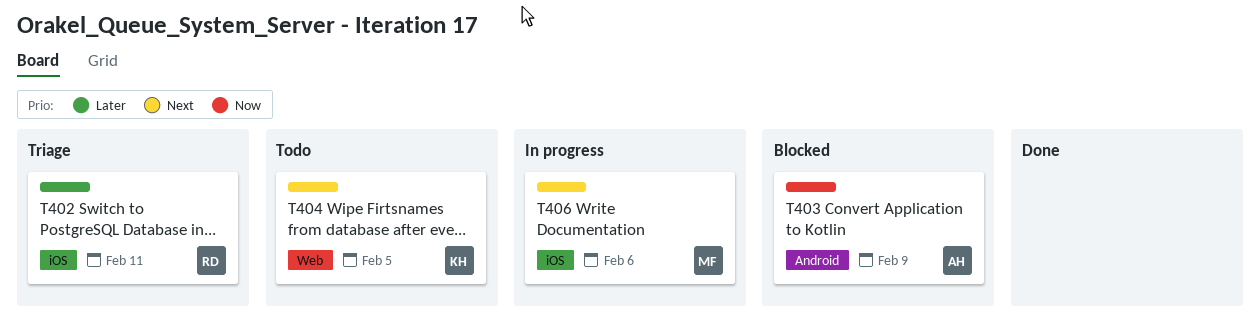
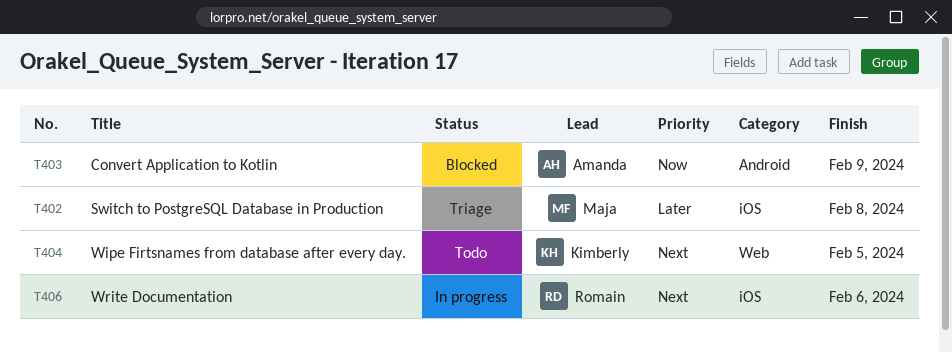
T402, owner: Romain -> Maja
T402, due: Feb 11 -> Feb 8
T406, owner: Maja -> Romain

